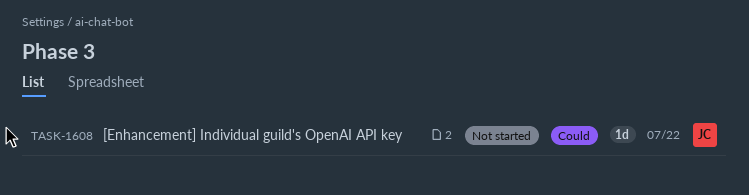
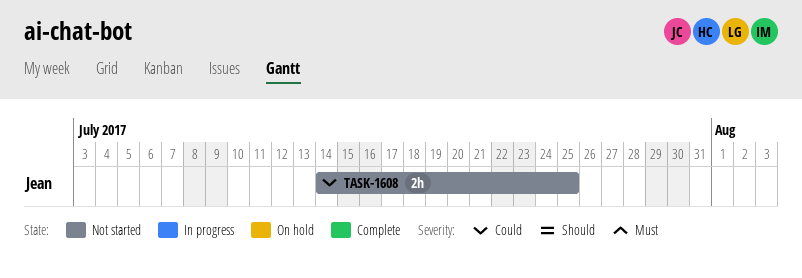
TASK-1608, estimate: 1d -> 2h
TASK-1608, due: Jul 22 -> Jul 25

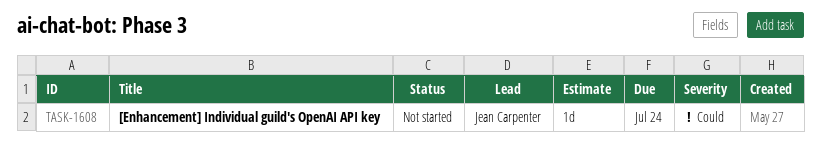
TASK-1608, estimate: 2h -> 1d
TASK-1608, due: Jul 25 -> Jul 24

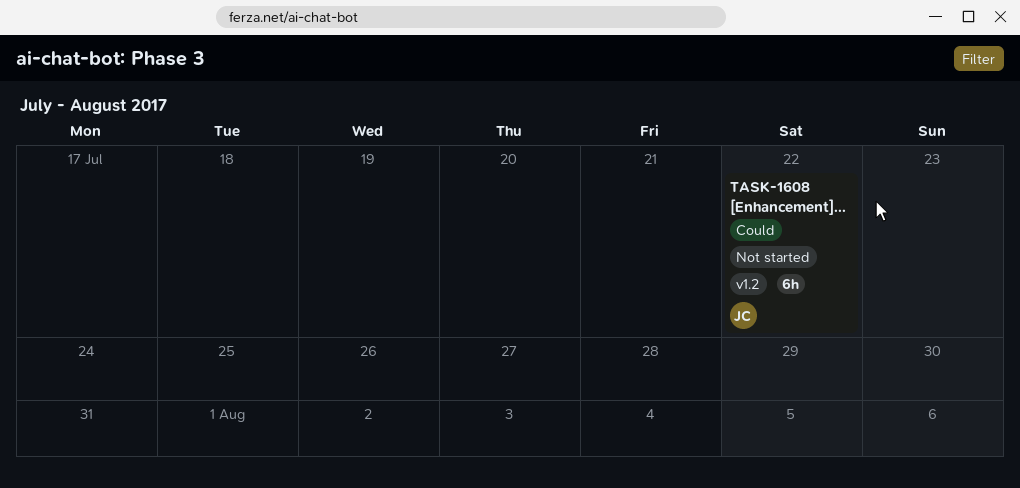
TASK-1608, estimate: 1d -> 6h
TASK-1608, due: Jul 24 -> Jul 22

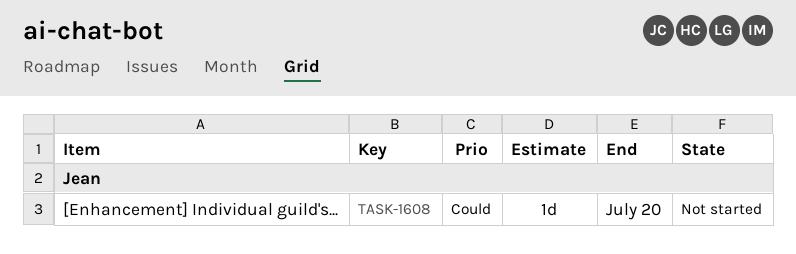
TASK-1608, estimate: 6h -> 1d
TASK-1608, due: Jul 22 -> Jul 20

